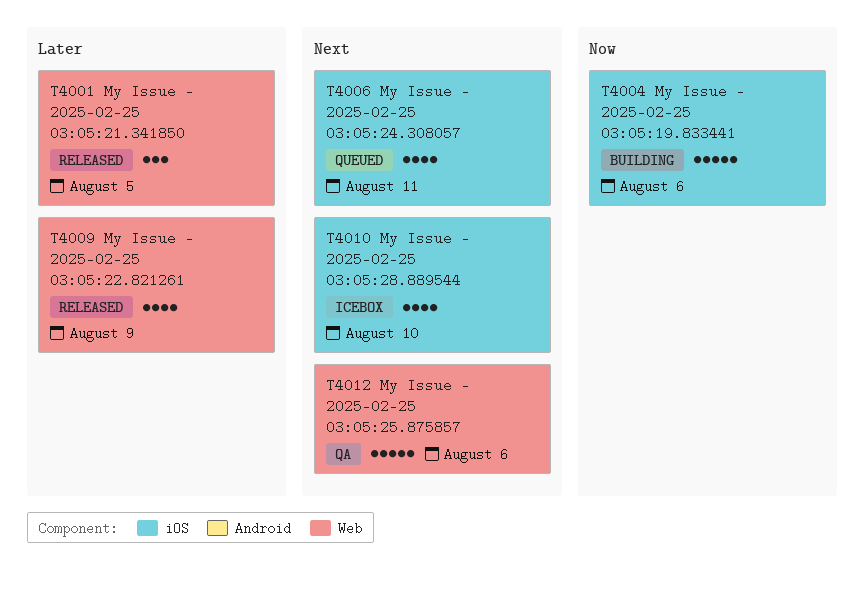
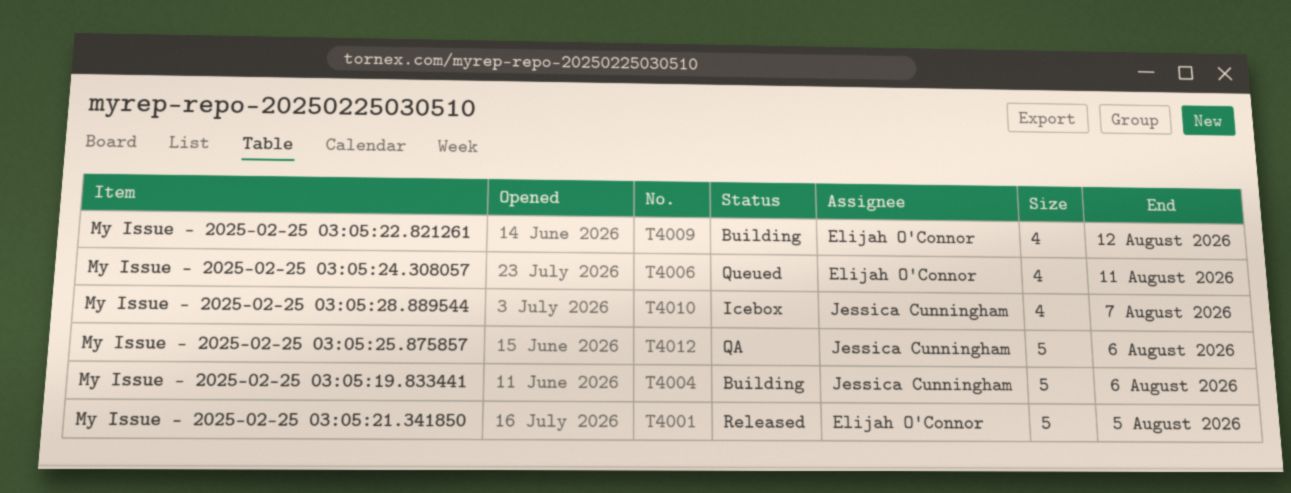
T4001, estimate: 3 -> 5
T4009, status: Released -> Building
T4009, due: Aug 9 -> Aug 12
T4010, due: Aug 10 -> Aug 7

